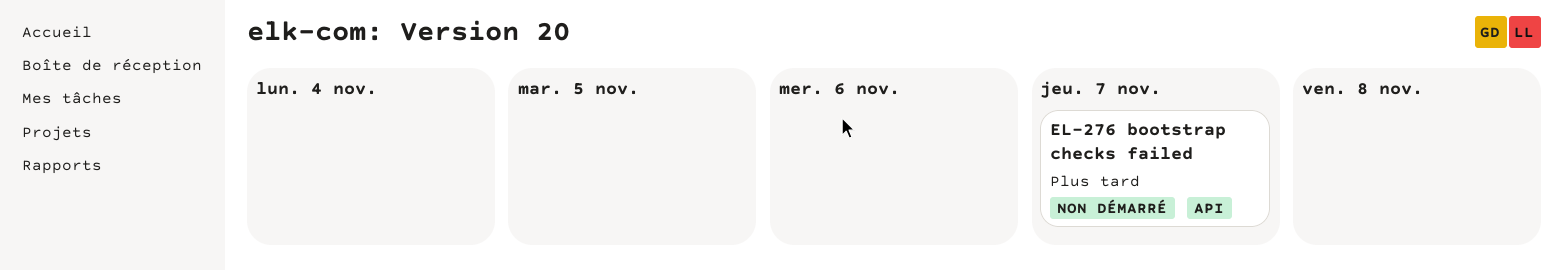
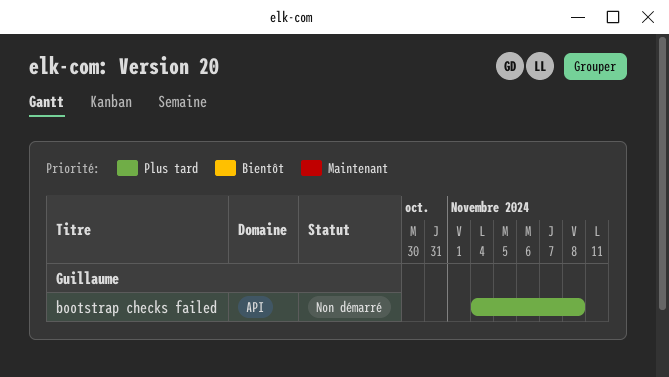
bootstrap checks failed, due: Nov 7 -> Nov 8

